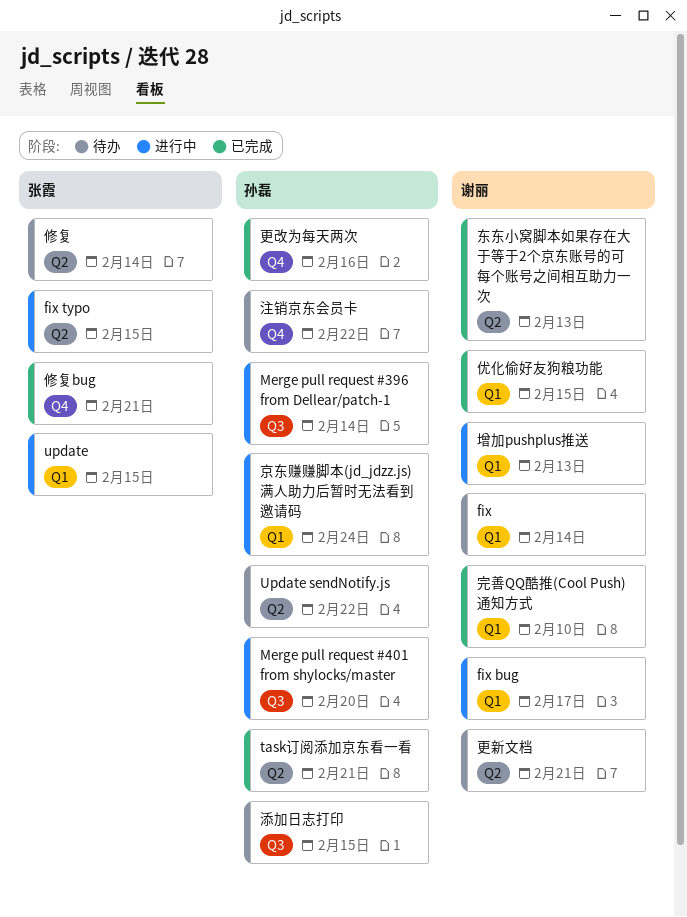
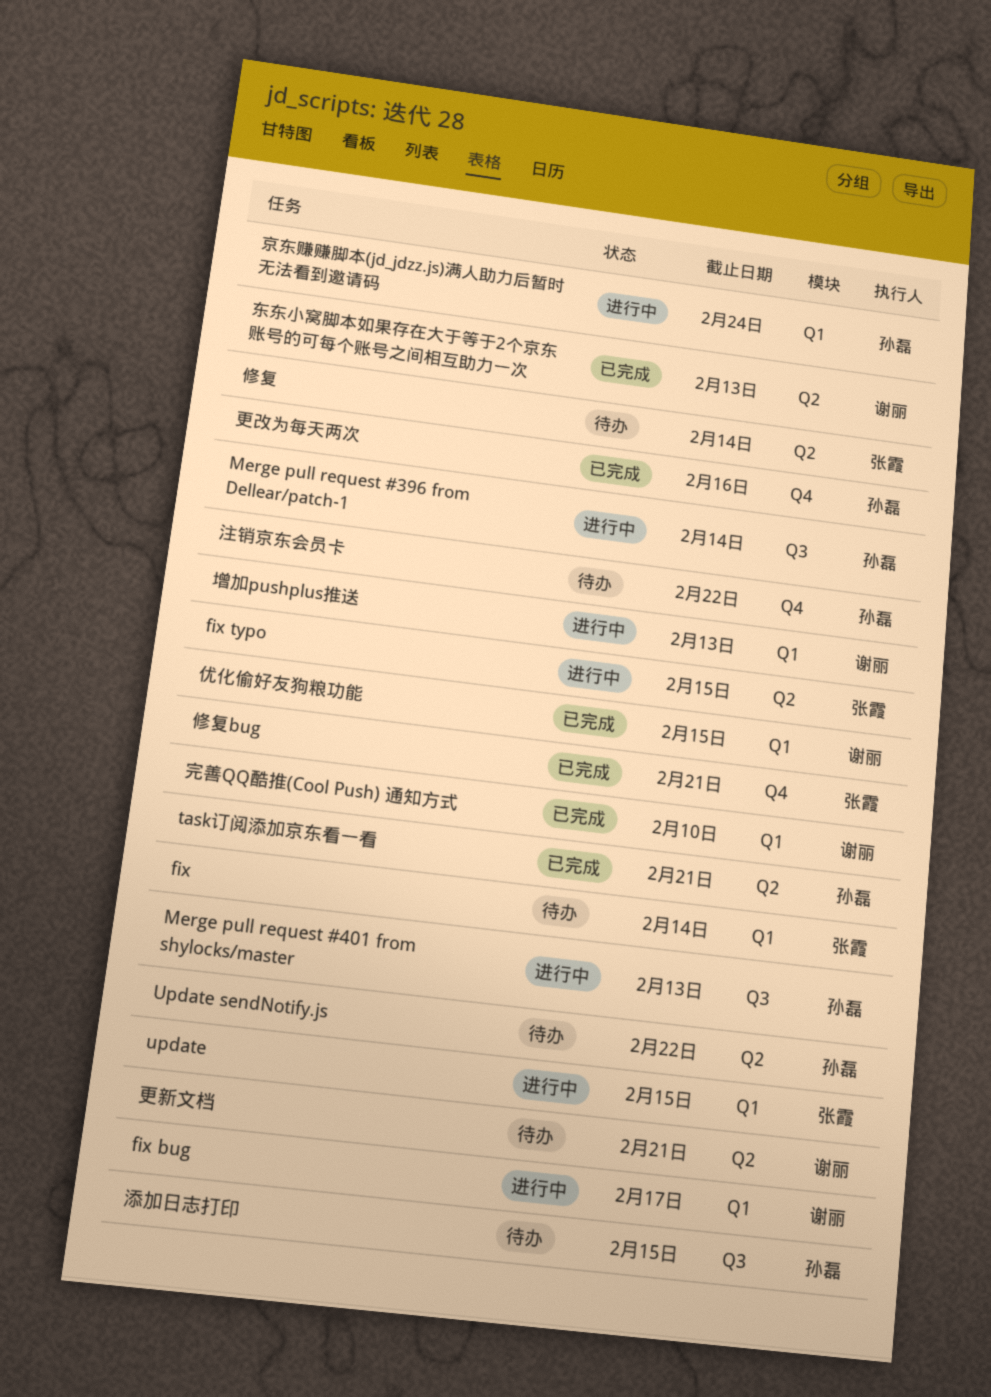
fix, owner: 谢丽 -> 张霞
Merge pull request #401 from shylocks/master, due: Feb 20 -> Feb 13

